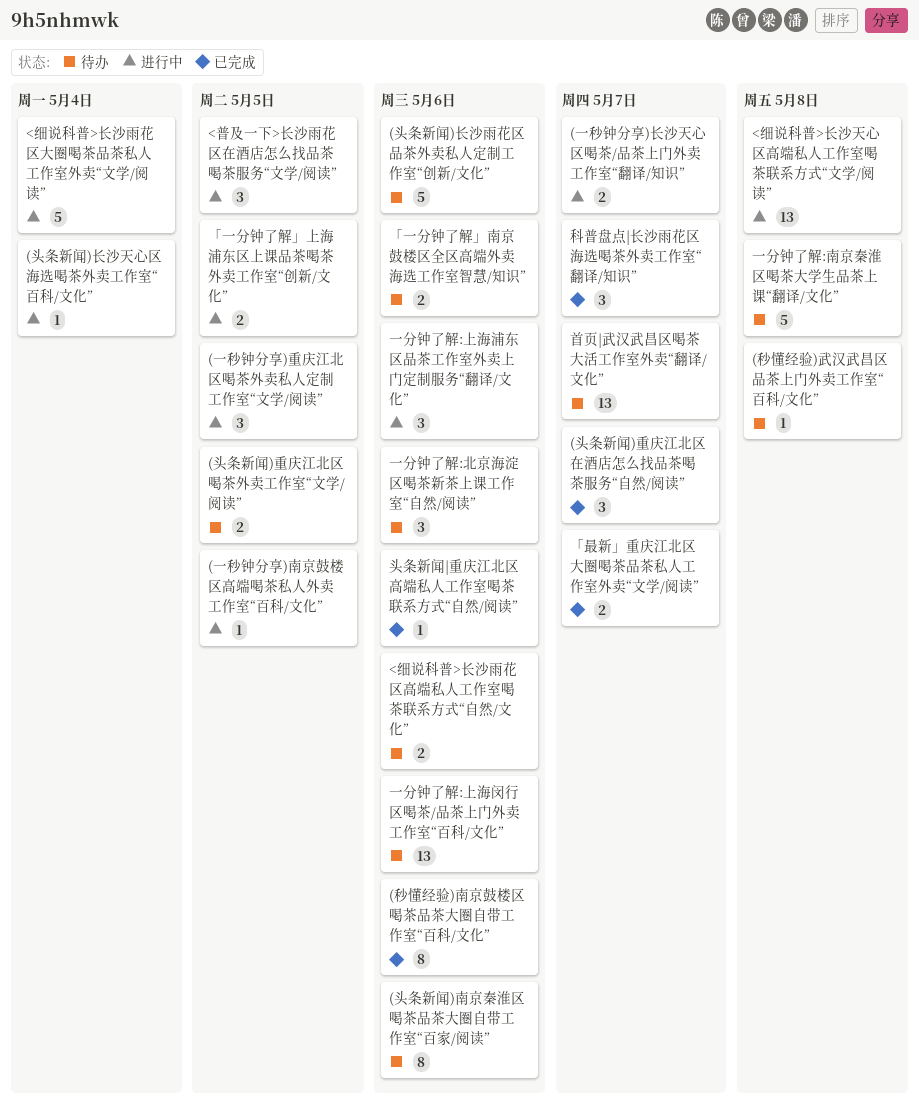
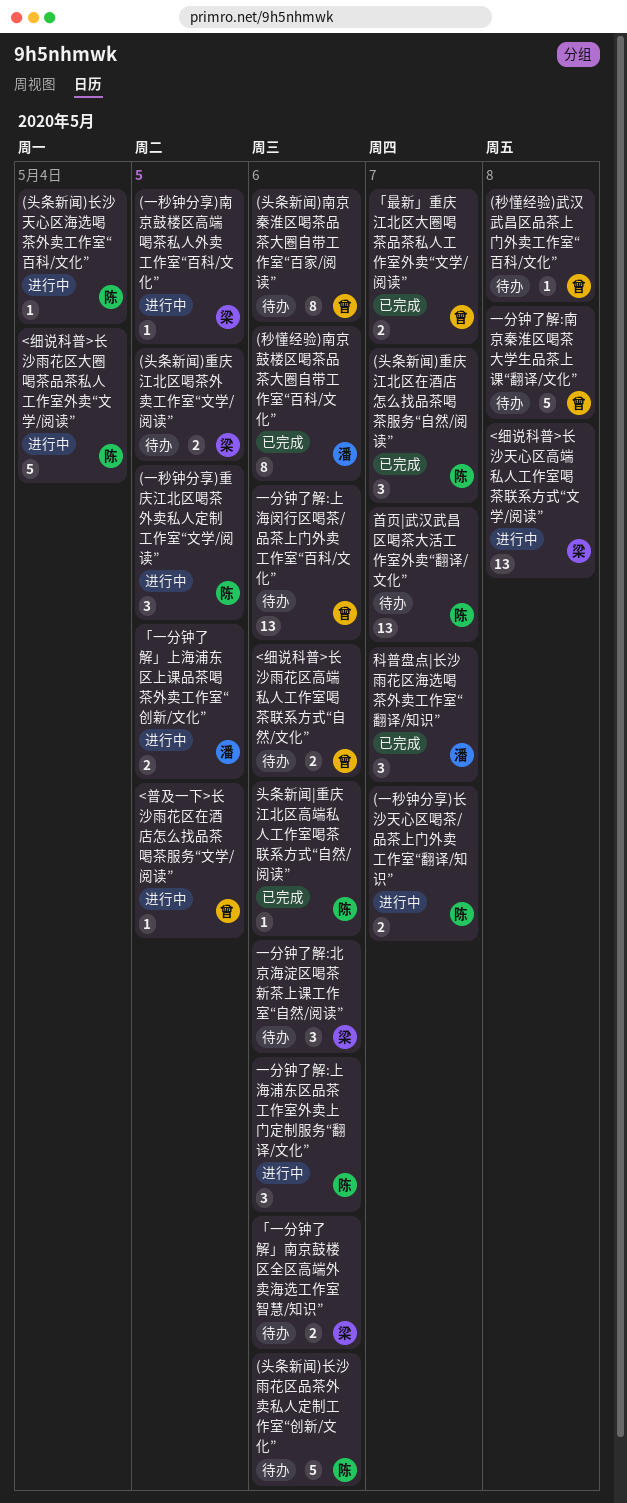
<普及一下>长沙雨花区在酒店怎么找品茶喝茶服务“文学/阅读”, estimate: 3 -> 1

